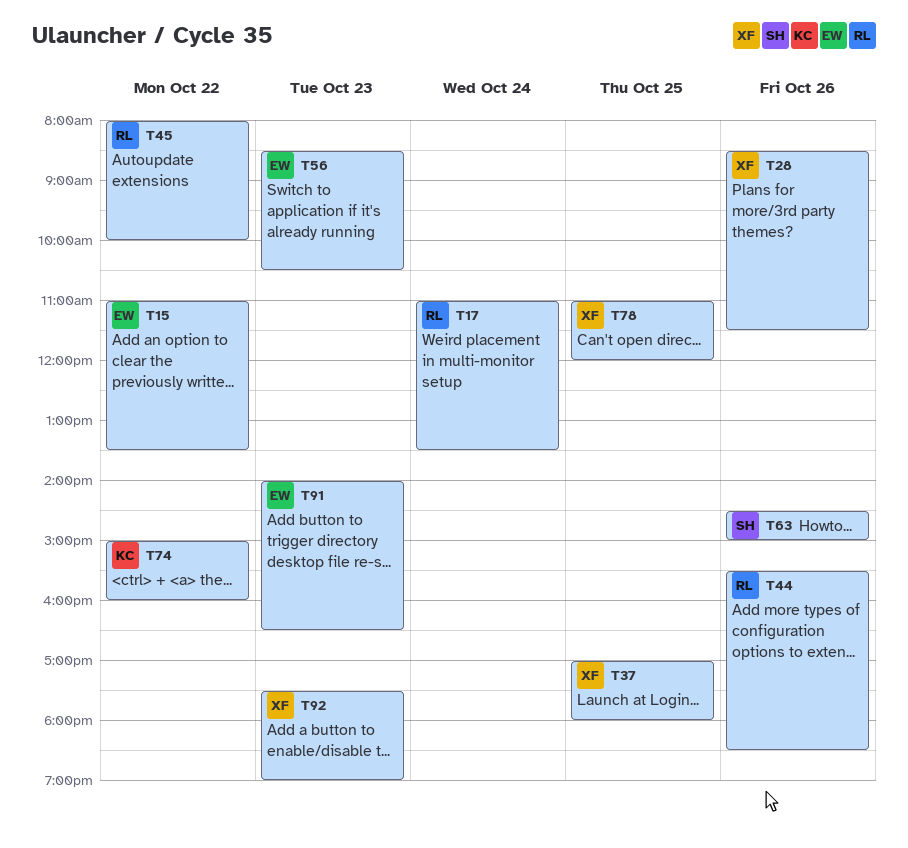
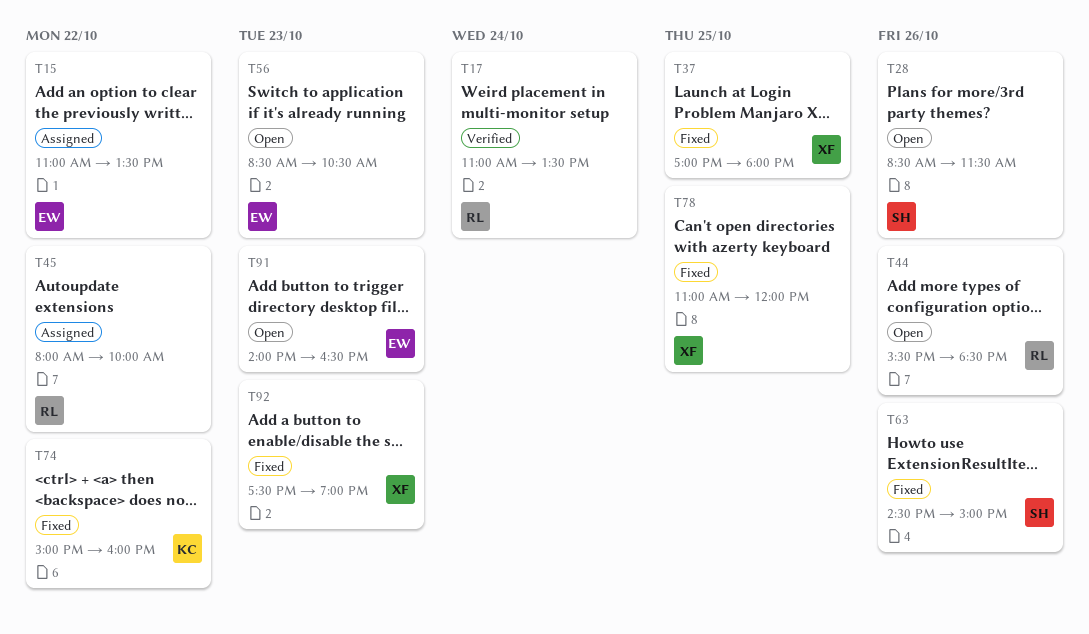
T28, owner: XF -> SH

